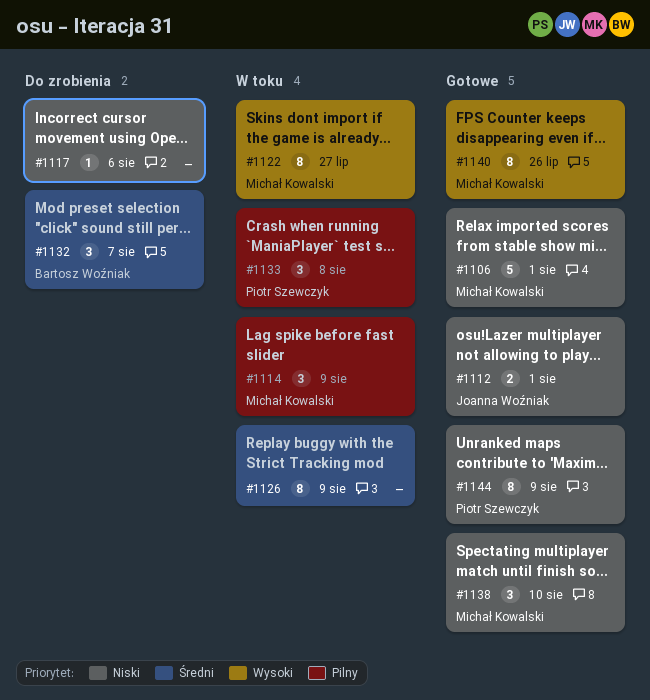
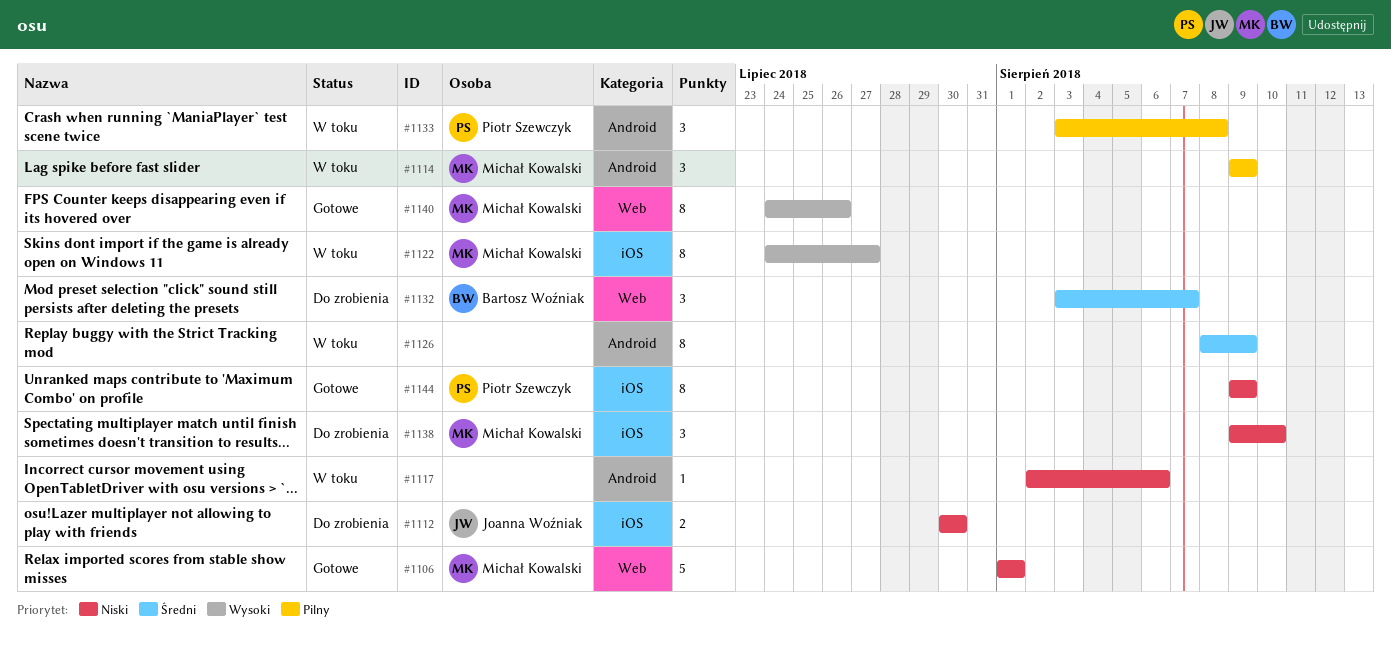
#1112, status: Gotowe -> Do zrobienia
#1112, due: Aug 1 -> Jul 30
#1117, status: Do zrobienia -> W toku
#1138, status: Gotowe -> Do zrobienia

